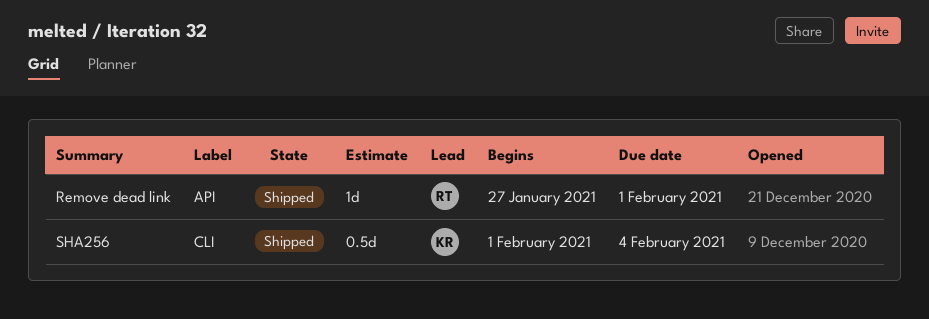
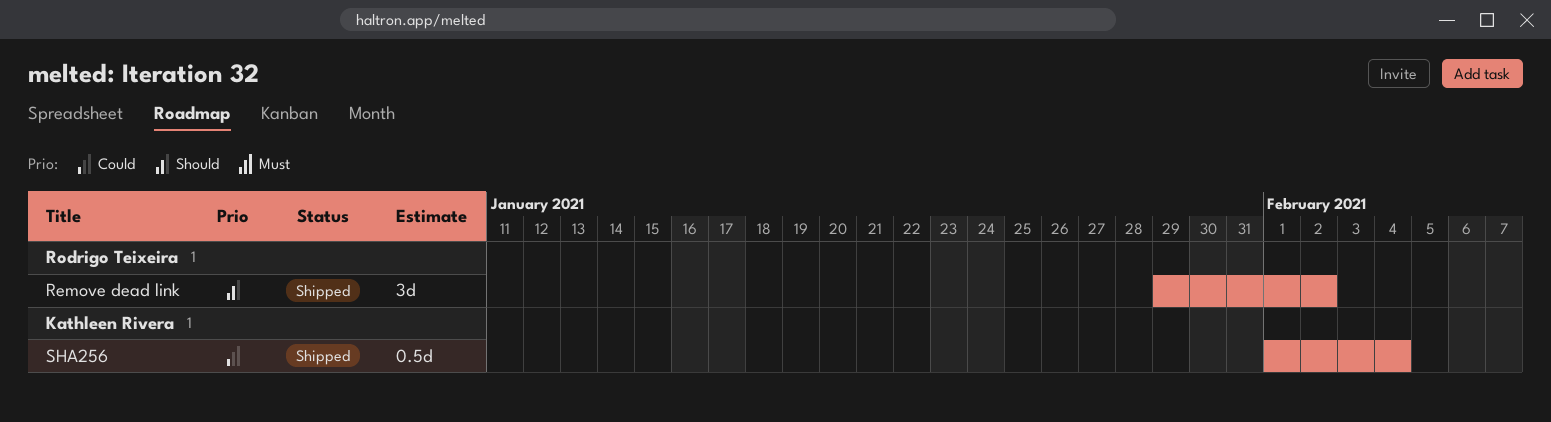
Remove dead link, estimate: 1d -> 3d
Remove dead link, start: Jan 27 -> Jan 29
Remove dead link, due: Feb 1 -> Feb 2

